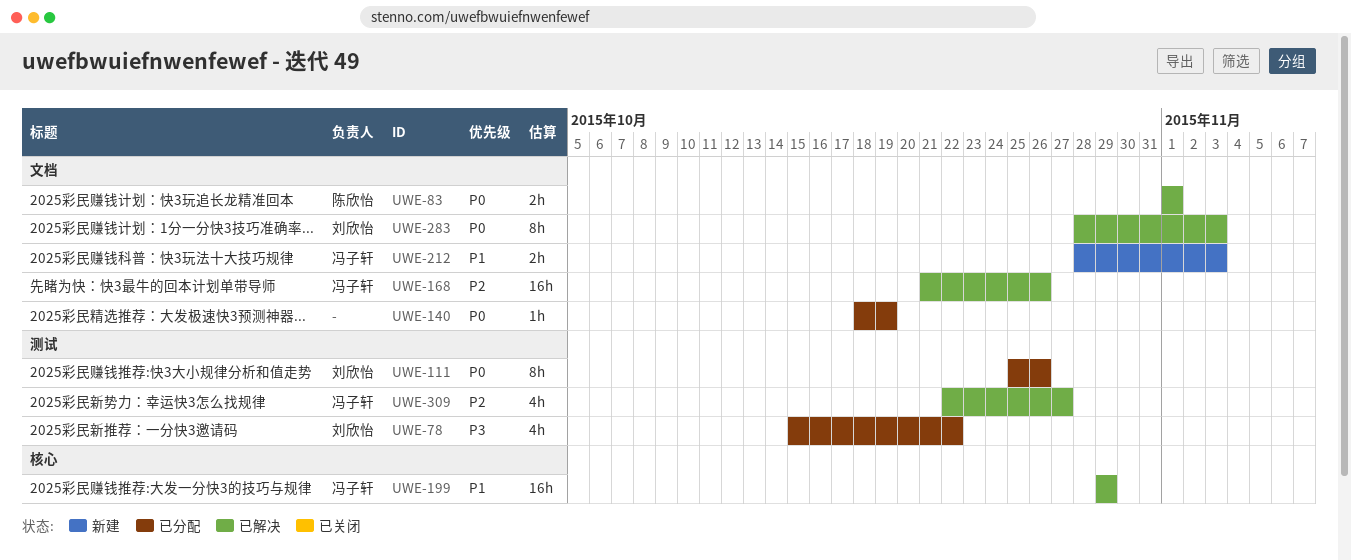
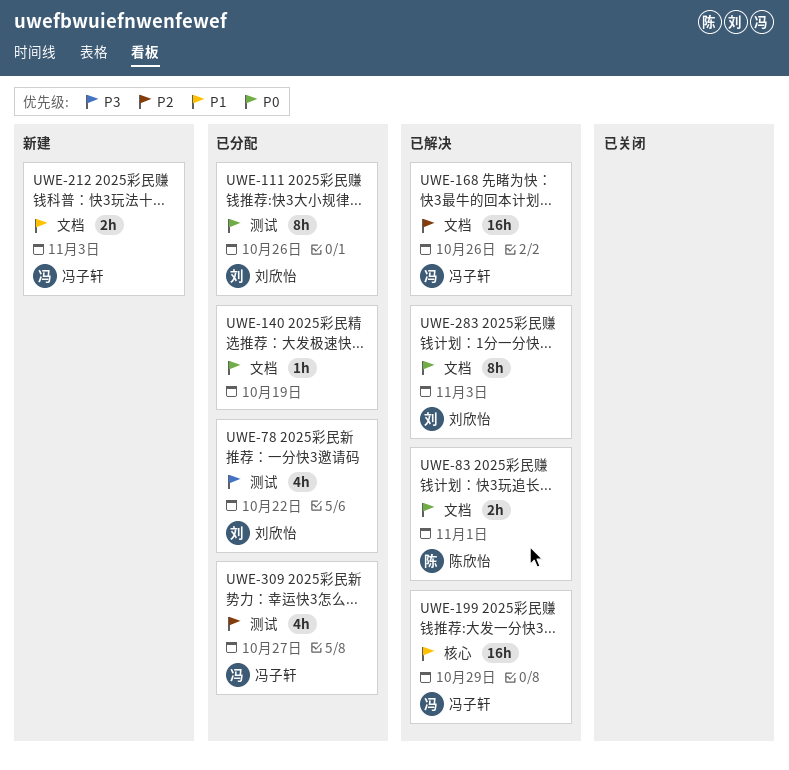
UWE-309, status: 已解决 -> 已分配

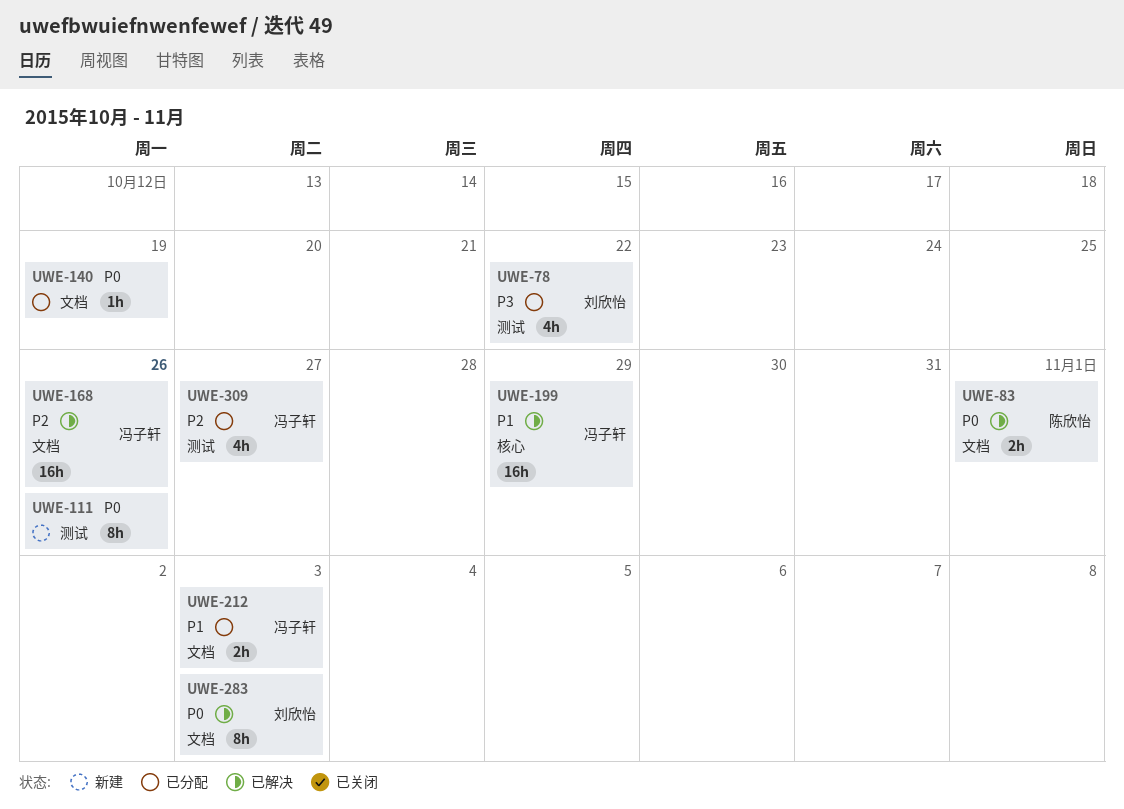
UWE-111, status: 已分配 -> 新建
UWE-111, owner: 刘欣怡 -> none
UWE-212, status: 新建 -> 已分配

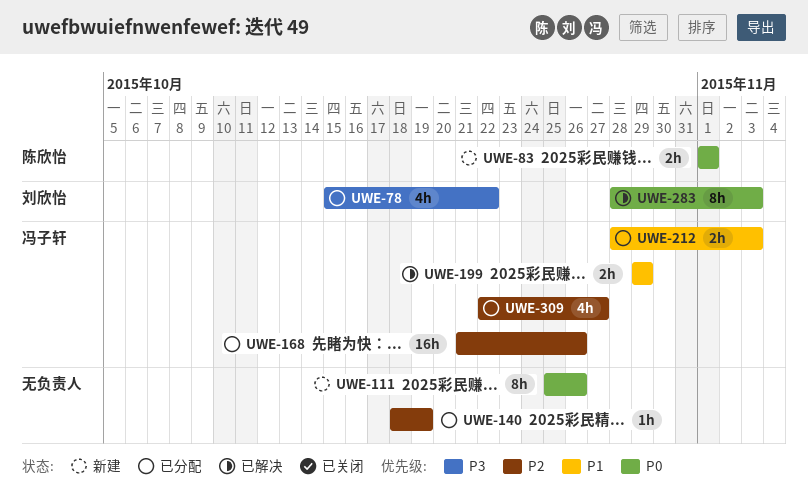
UWE-83, status: 已解决 -> 新建
UWE-140, priority: P0 -> P2
UWE-168, status: 已解决 -> 已分配
UWE-199, estimate: 16h -> 2h

